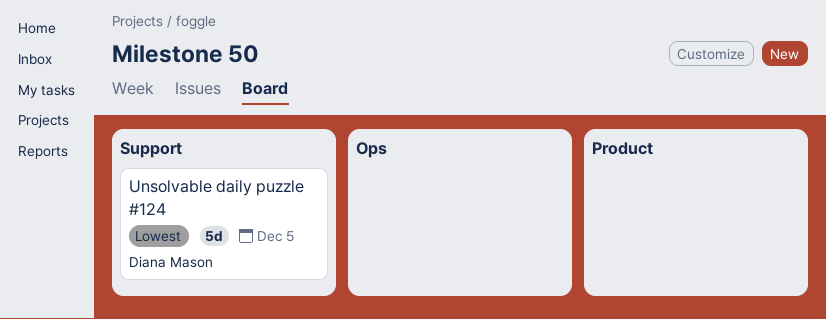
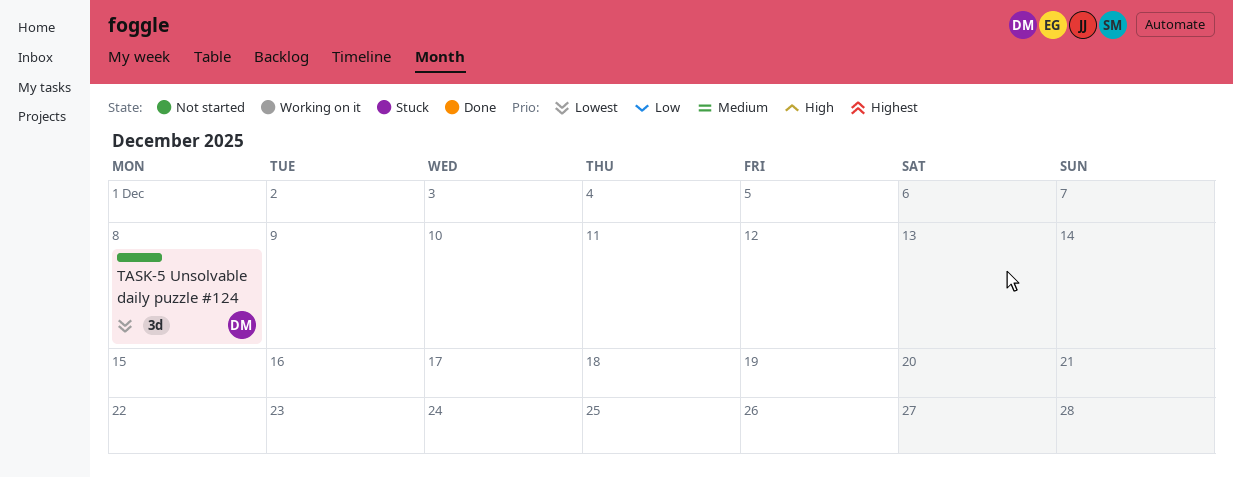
Unsolvable daily puzzle #124, estimate: 5d -> 3d
Unsolvable daily puzzle #124, due: Dec 5 -> Dec 8

